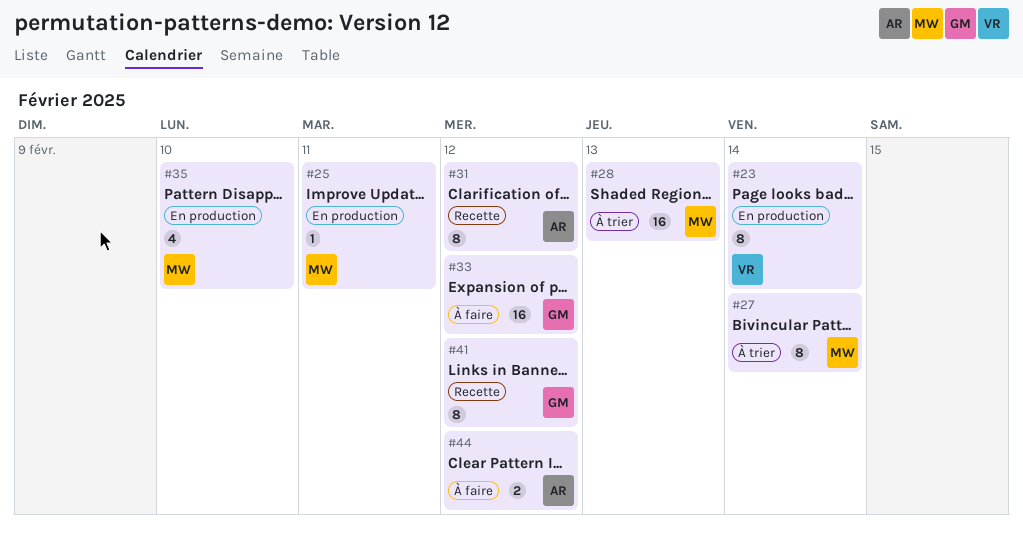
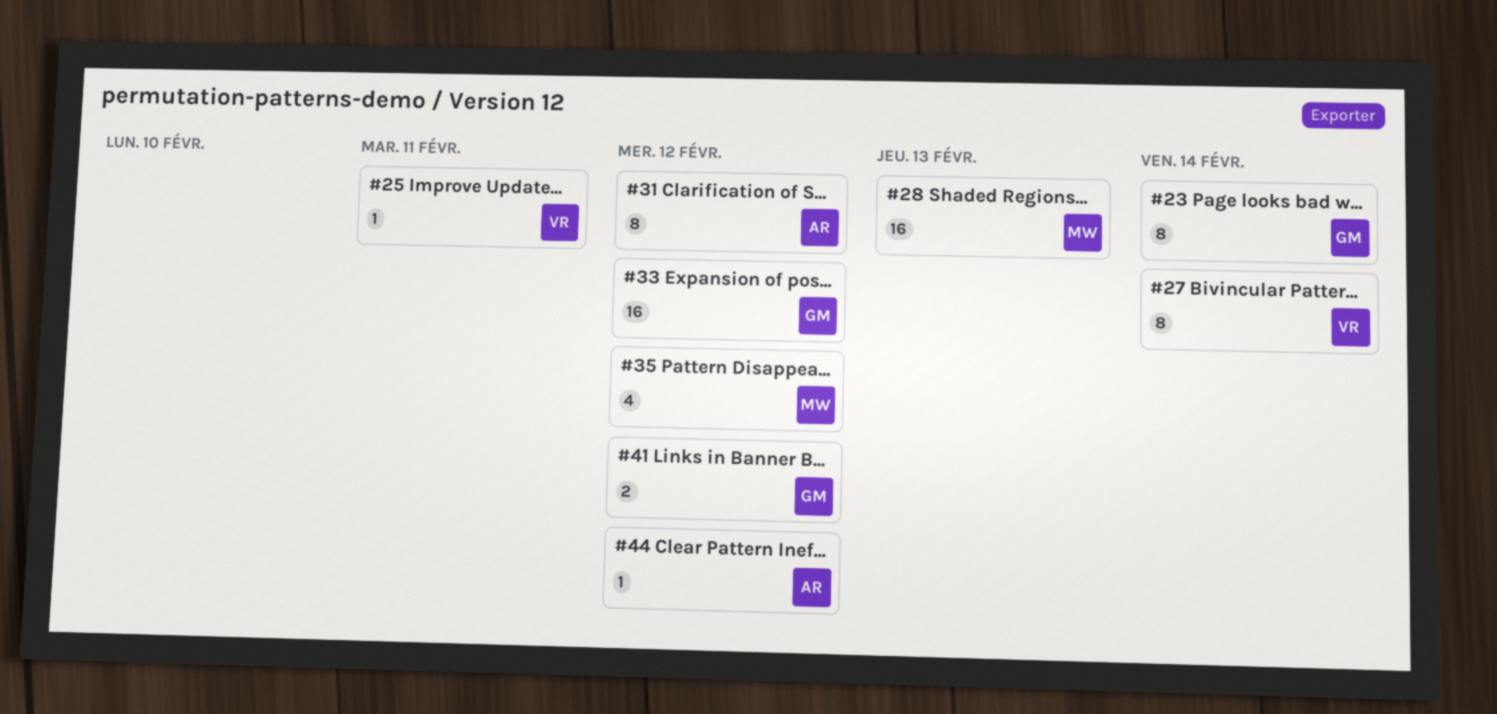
#23, owner: VR -> GM
#25, owner: MW -> VR
#27, owner: MW -> VR
#35, due: Feb 10 -> Feb 12
#41, estimate: 8 -> 2
#44, estimate: 2 -> 1

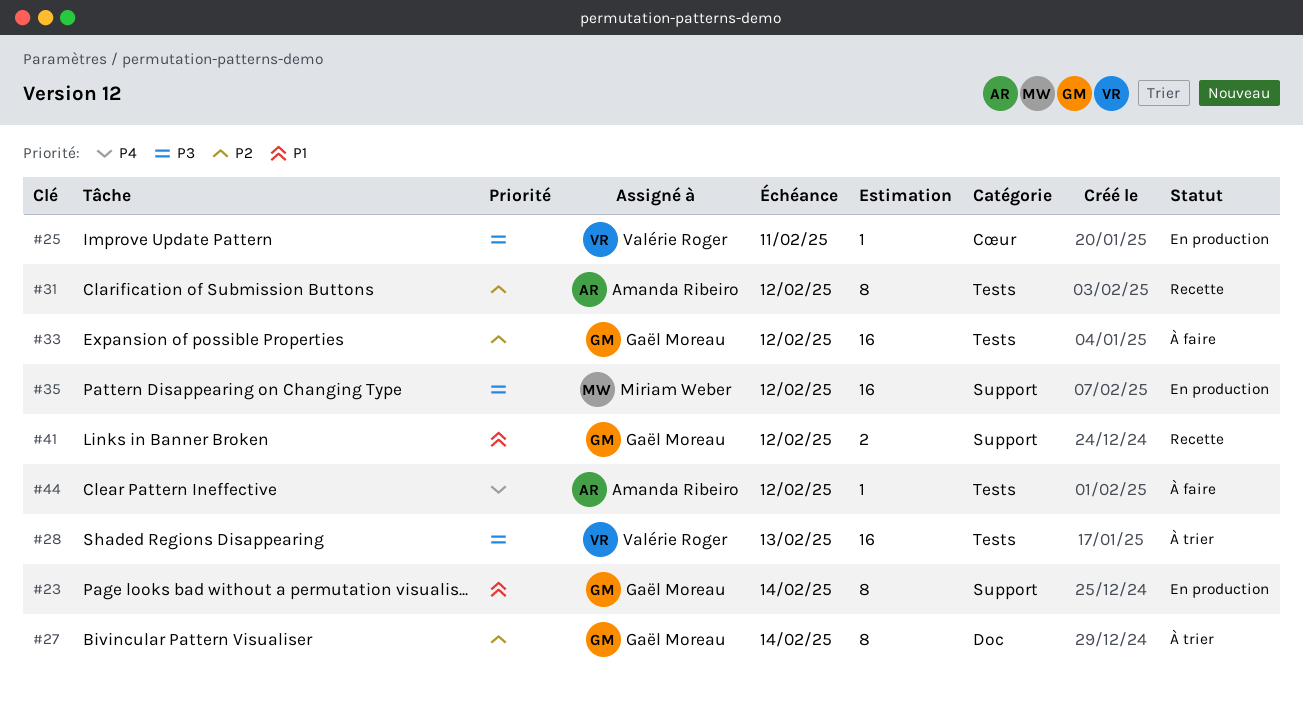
#27, owner: Valérie Roger -> Gaël Moreau
#28, owner: Miriam Weber -> Valérie Roger
#35, estimate: 4 -> 16

